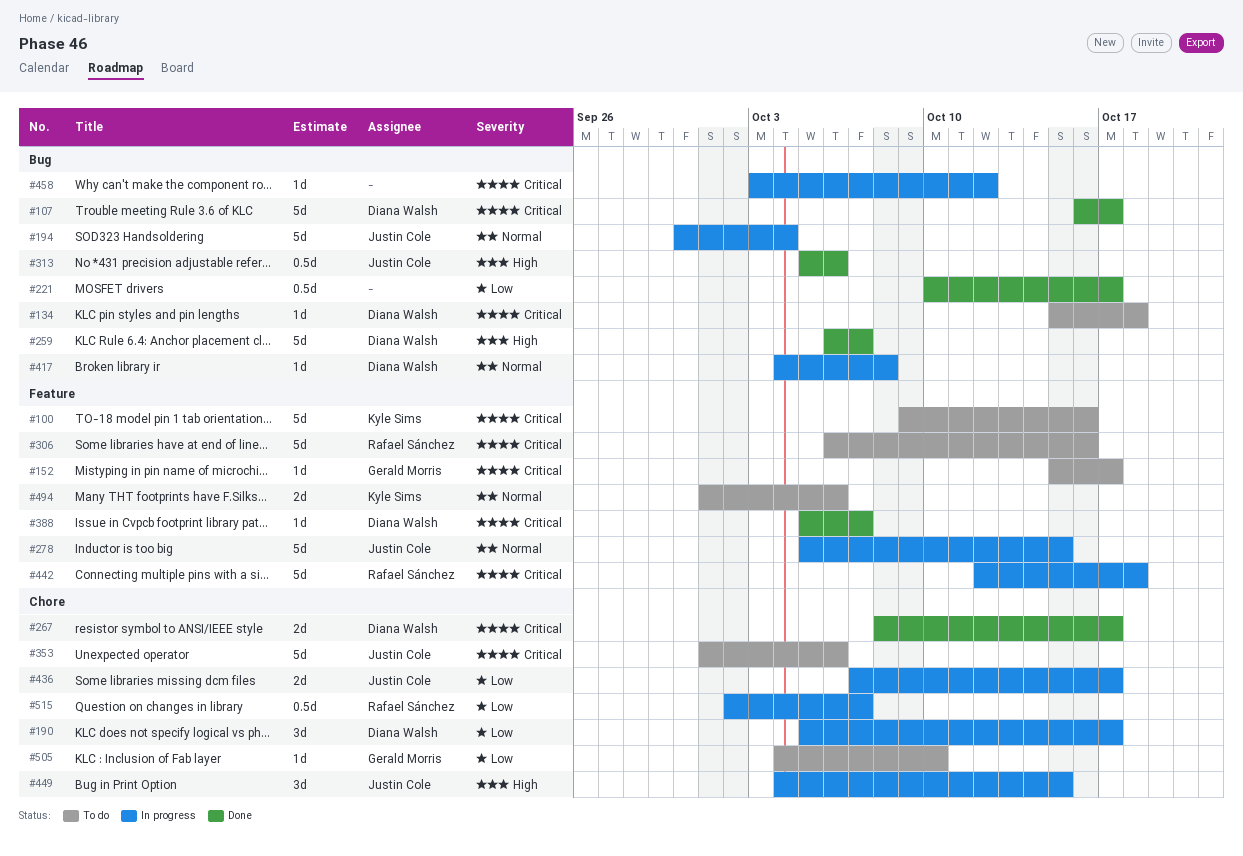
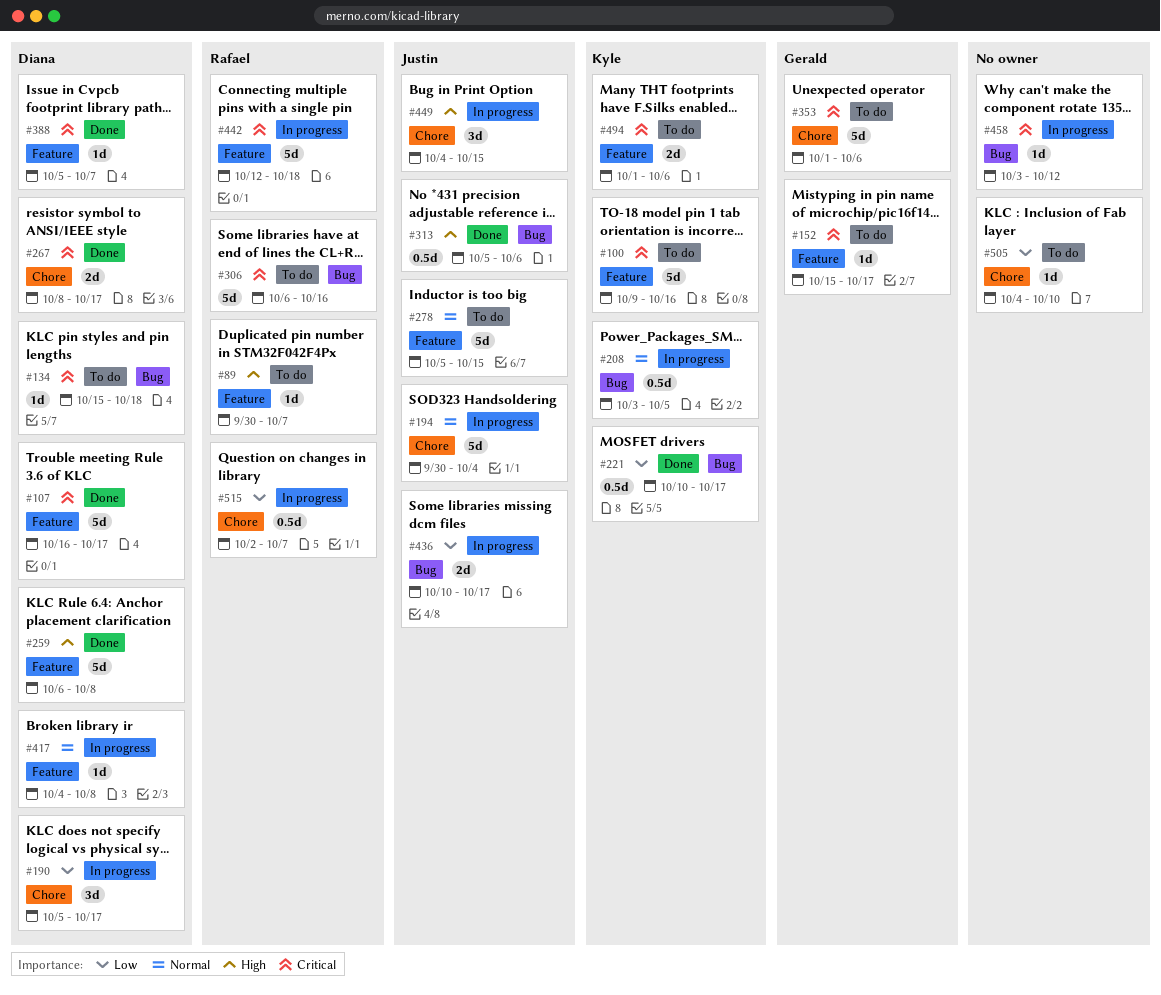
#89: none -> present
#107, label: Bug -> Feature
#194, label: Bug -> Chore
#208: none -> present
#221, owner: none -> Kyle Sims
#259, label: Bug -> Feature
#259, due: Oct 7 -> Oct 8
#278, status: In progress -> To do
#306, label: Feature -> Bug
#353, owner: Justin Cole -> Gerald Morris
#417, label: Bug -> Feature
#436, label: Chore -> Bug
#436, start: Oct 7 -> Oct 10
#494, priority: Normal -> Critical
#505, owner: Gerald Morris -> none

